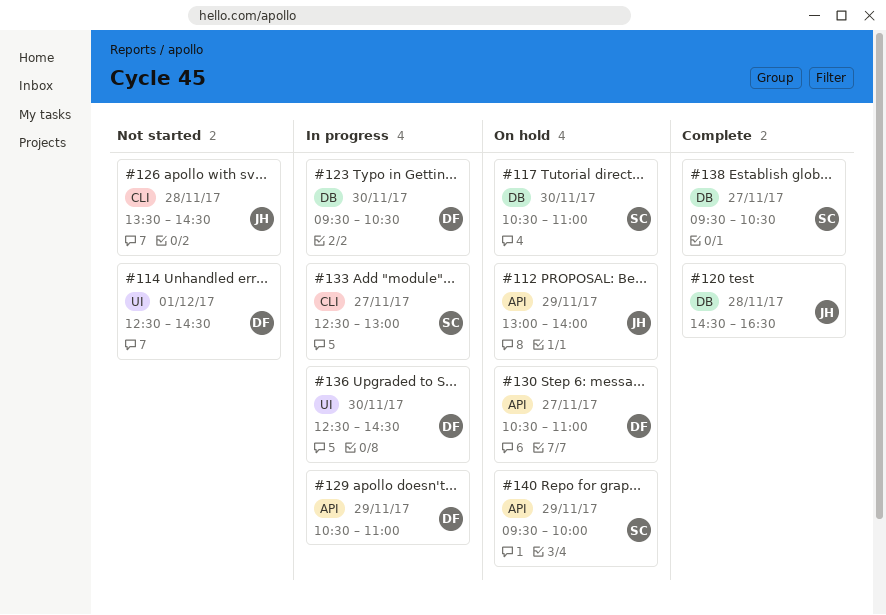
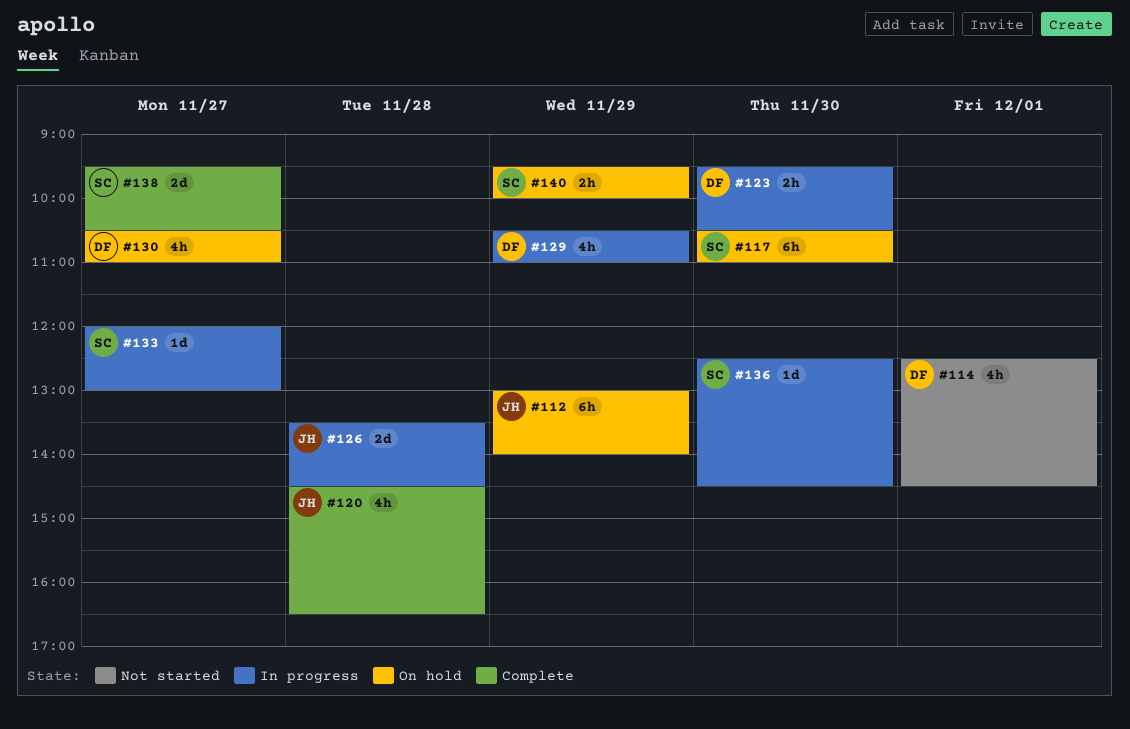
#126, status: Not started -> In progress
#133, begins: 12:30 -> 12:00
#136, owner: DF -> SC

